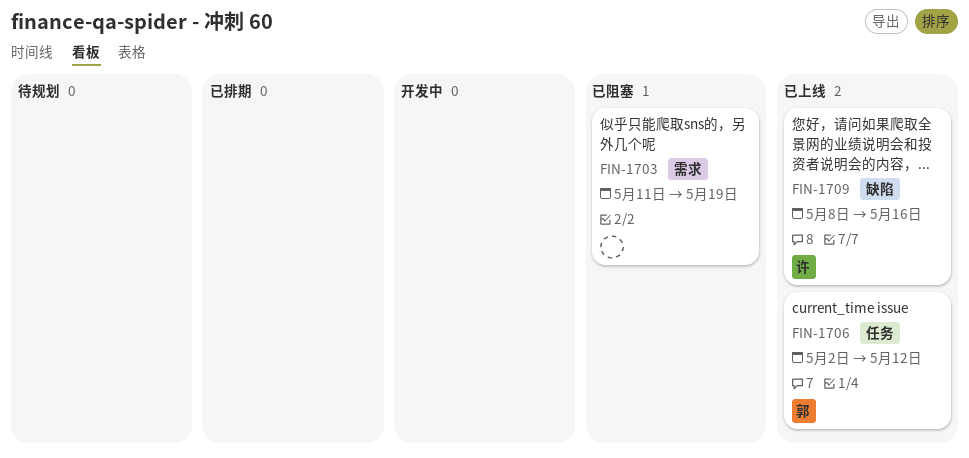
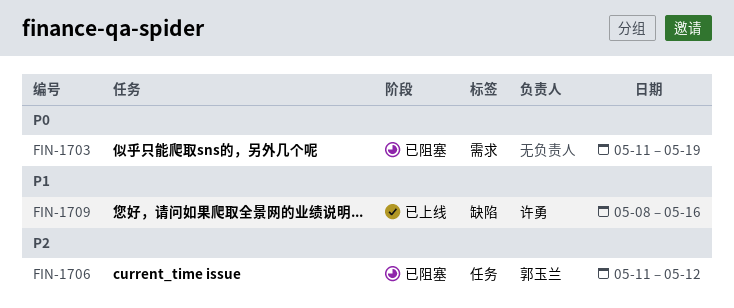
FIN-1706, status: 已上线 -> 已阻塞
FIN-1706, start: May 2 -> May 11

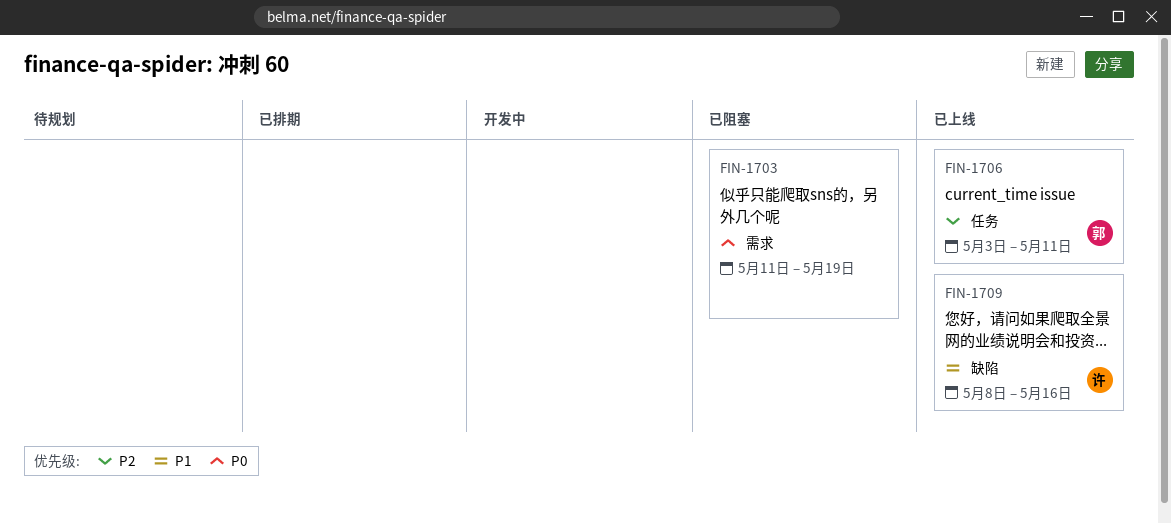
FIN-1706, status: 已阻塞 -> 已上线
FIN-1706, start: May 11 -> May 3
FIN-1706, due: May 12 -> May 11

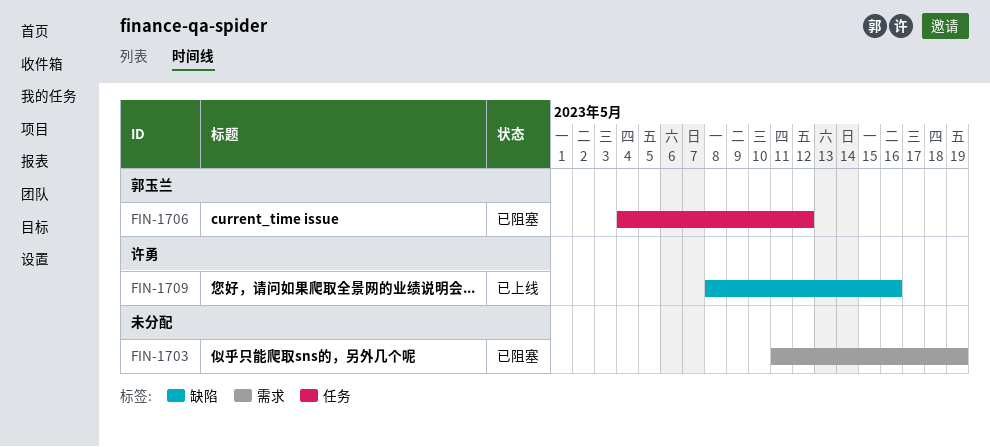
FIN-1706, status: 已上线 -> 已阻塞
FIN-1706, start: May 3 -> May 4
FIN-1706, due: May 11 -> May 12

